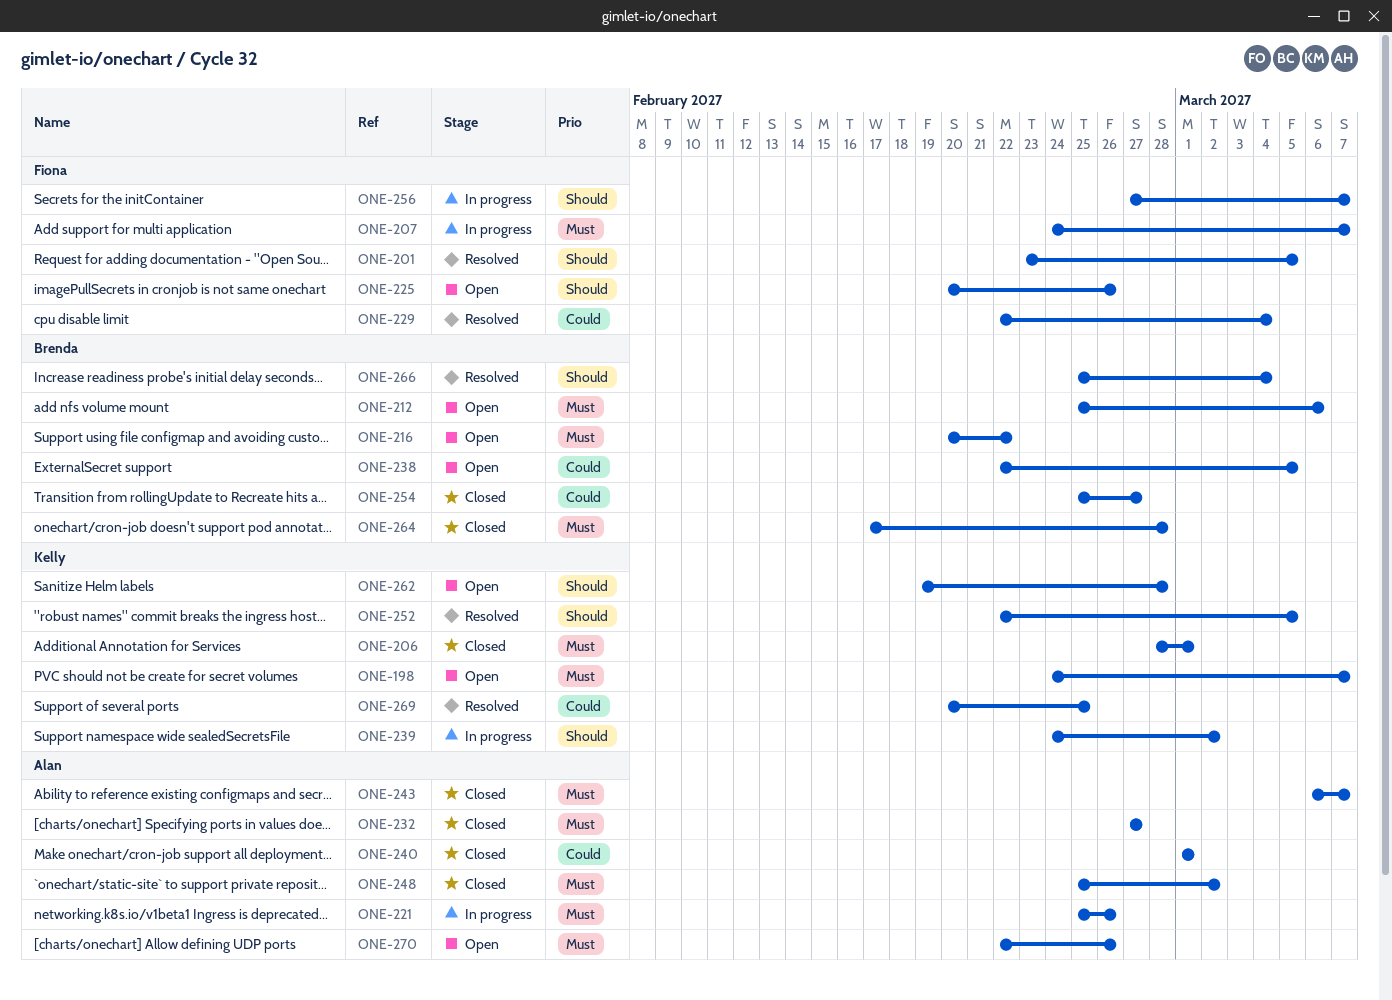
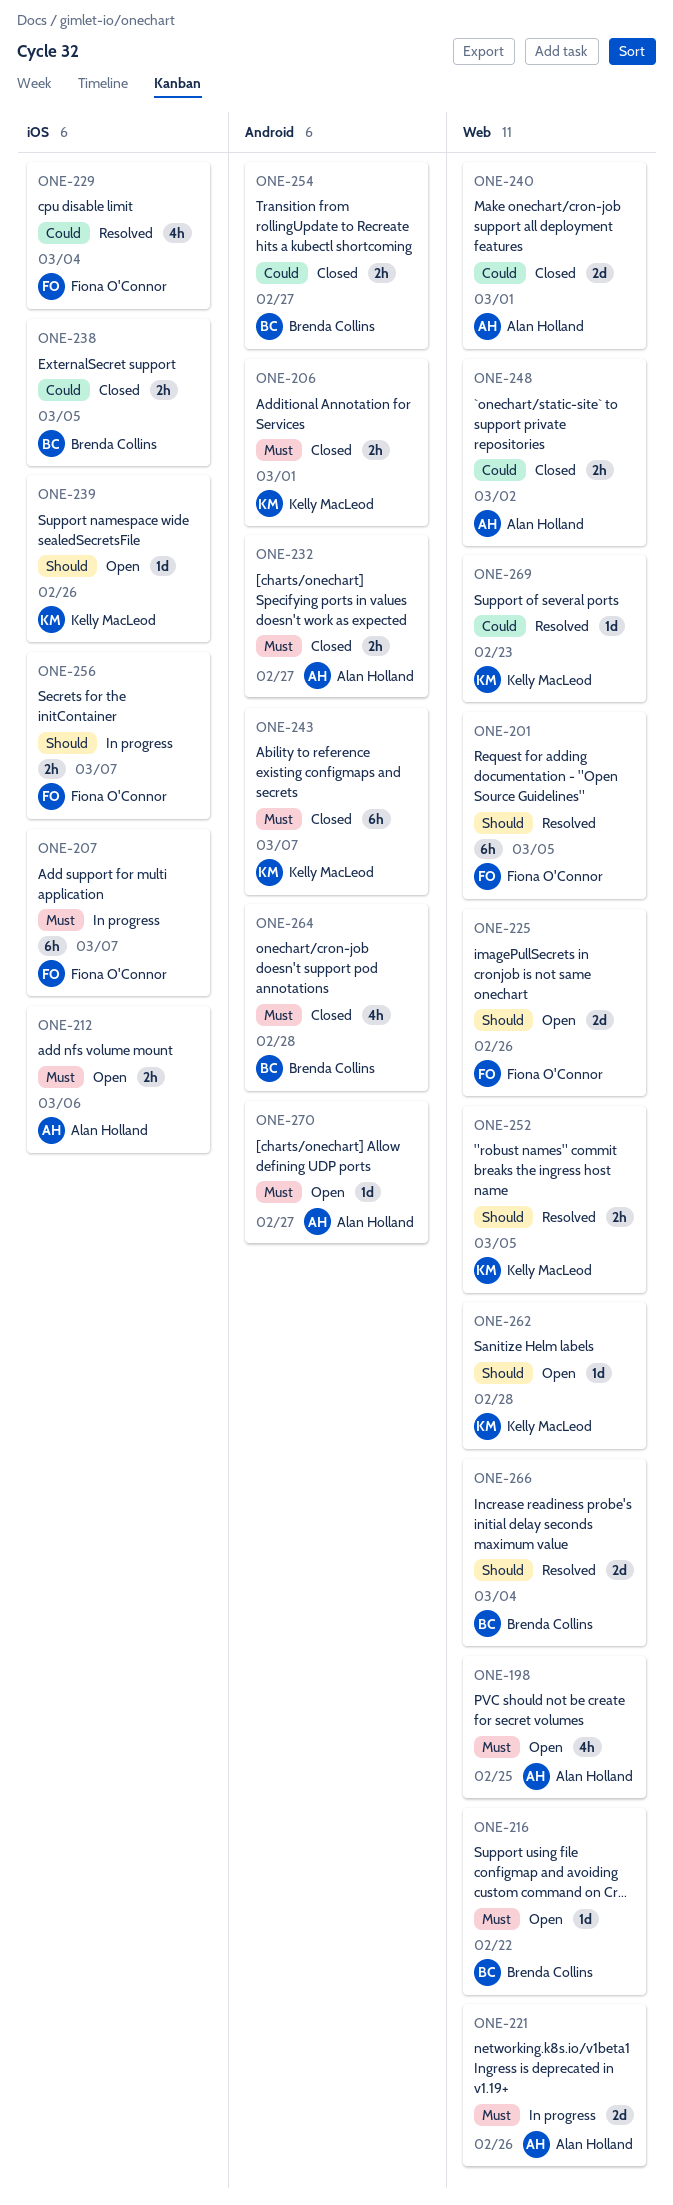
ONE-198, owner: Kelly MacLeod -> Alan Holland
ONE-198, due: Mar 7 -> Feb 25
ONE-212, owner: Brenda Collins -> Alan Holland
ONE-238, status: Open -> Closed
ONE-239, status: In progress -> Open
ONE-239, due: Mar 2 -> Feb 26
ONE-243, owner: Alan Holland -> Kelly MacLeod
ONE-248, priority: Must -> Could
ONE-269, due: Feb 25 -> Feb 23
ONE-270, due: Feb 26 -> Feb 27

